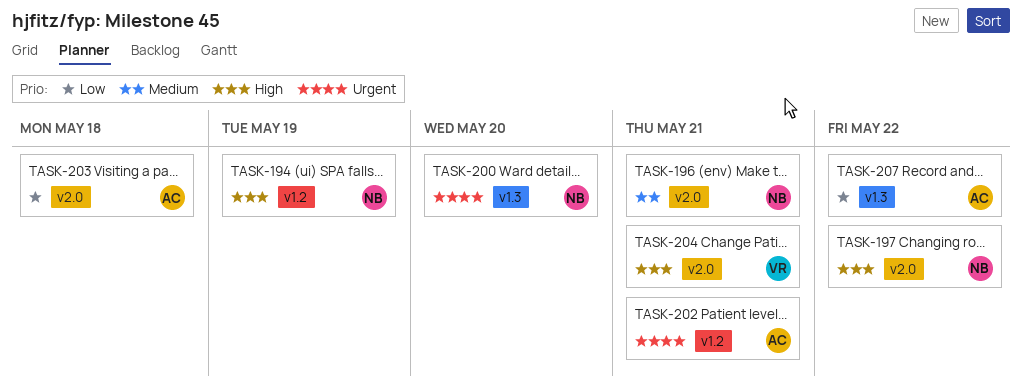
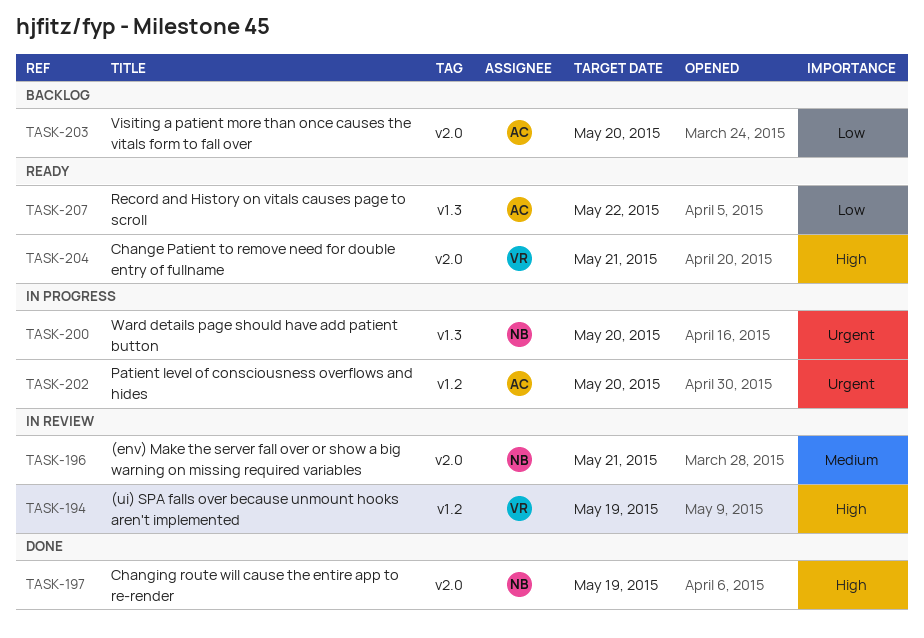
TASK-194, owner: NB -> VR
TASK-197, due: May 22 -> May 19
TASK-202, due: May 21 -> May 20
TASK-203, due: May 18 -> May 20

